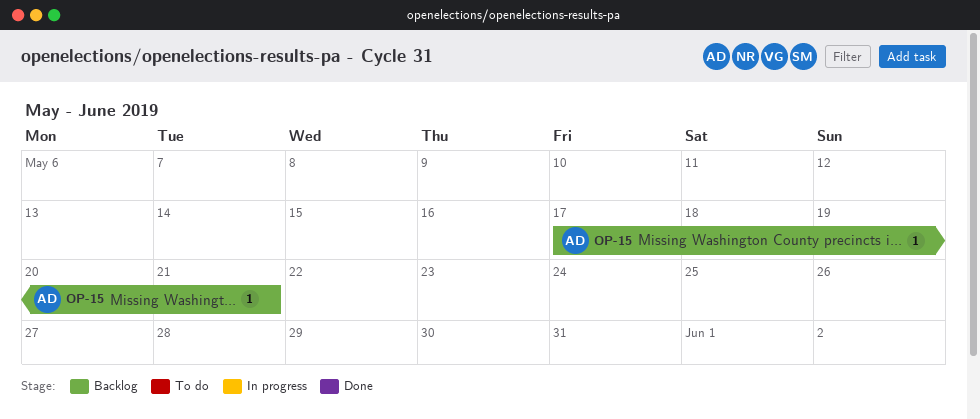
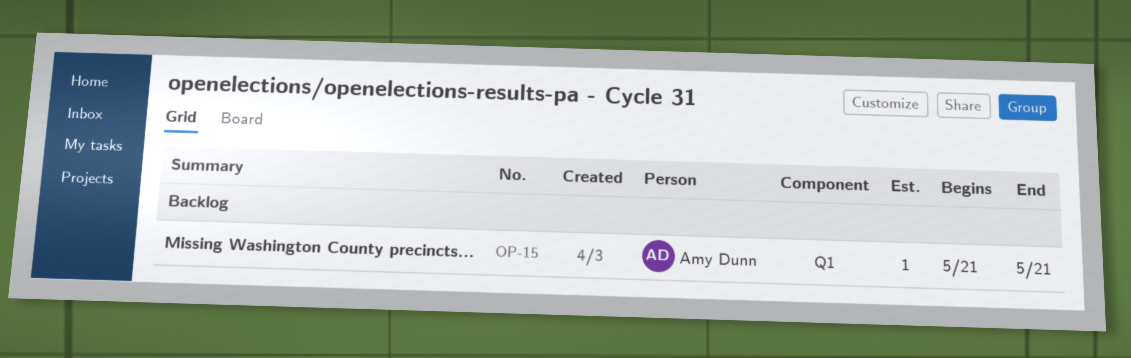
OP-15, start: May 17 -> May 21

